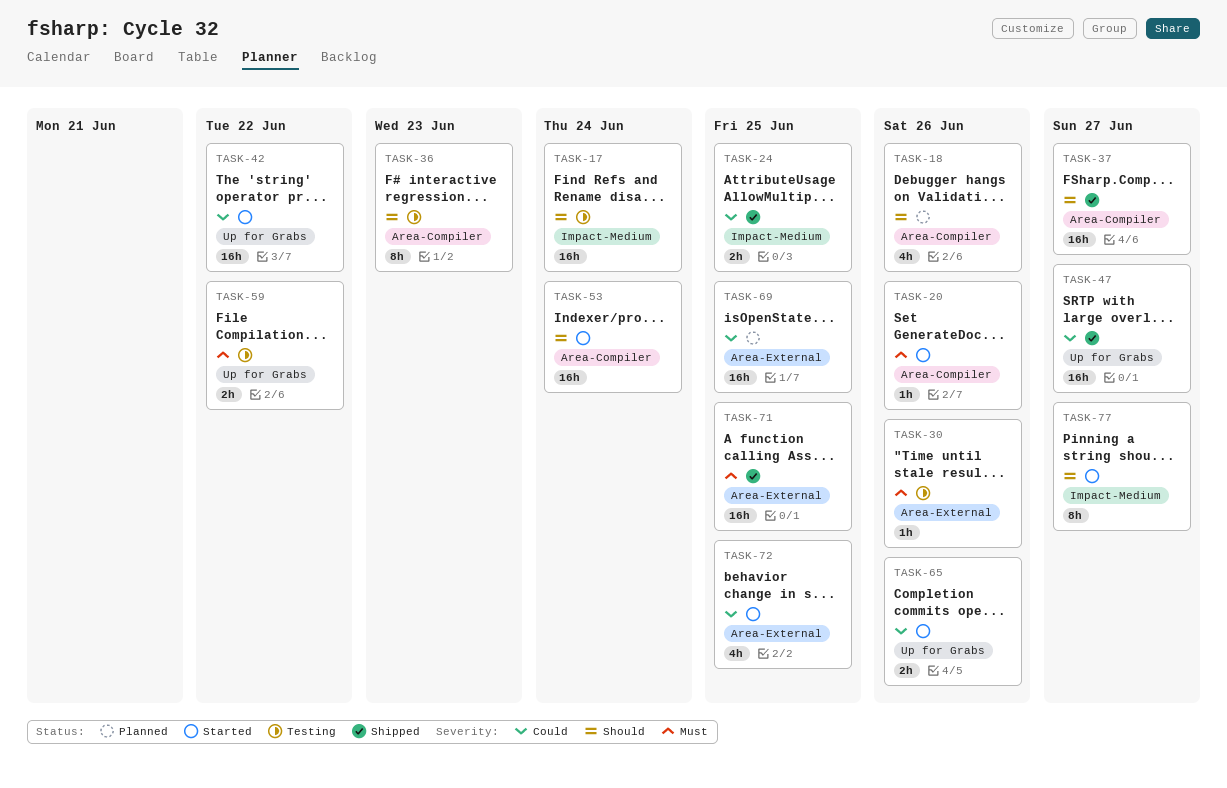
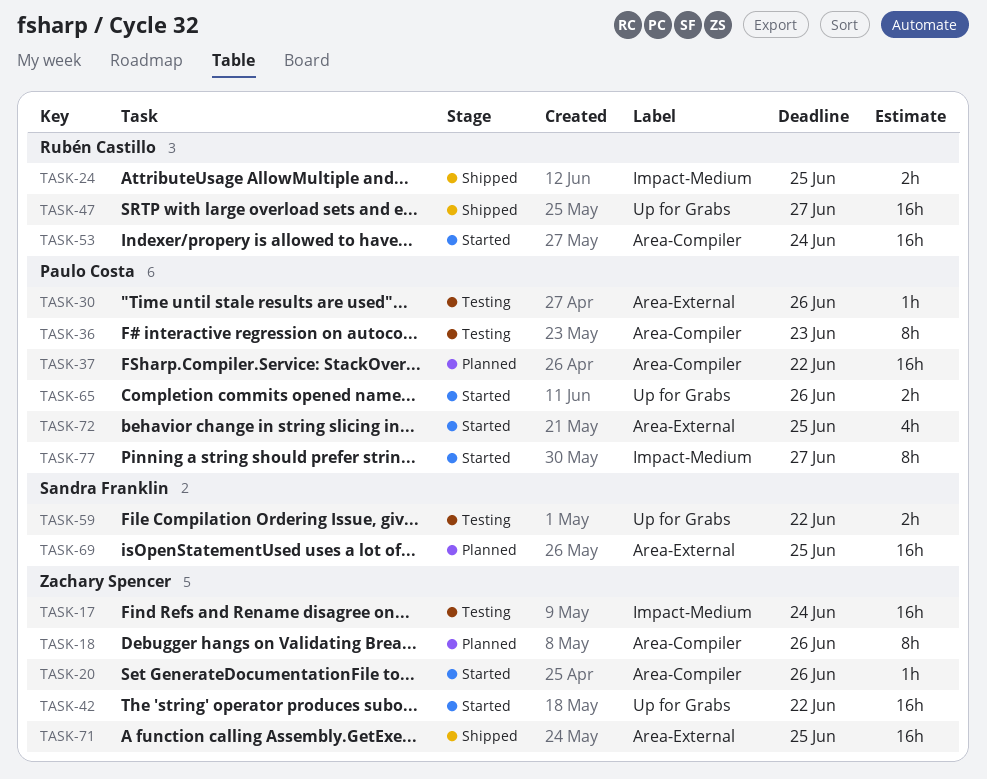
TASK-18, estimate: 4h -> 8h
TASK-37, status: Shipped -> Planned
TASK-37, due: Jun 27 -> Jun 22

